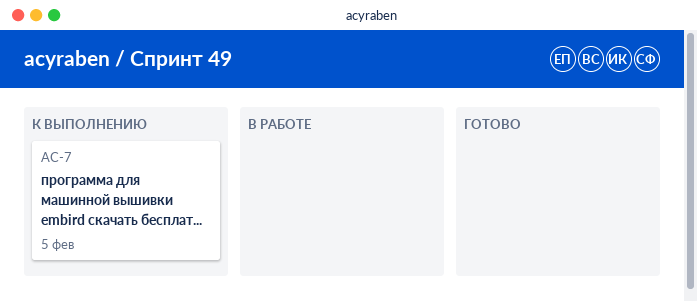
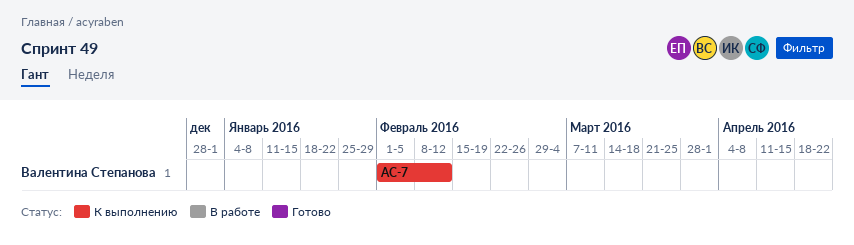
AC-7, due: Feb 5 -> Feb 12

